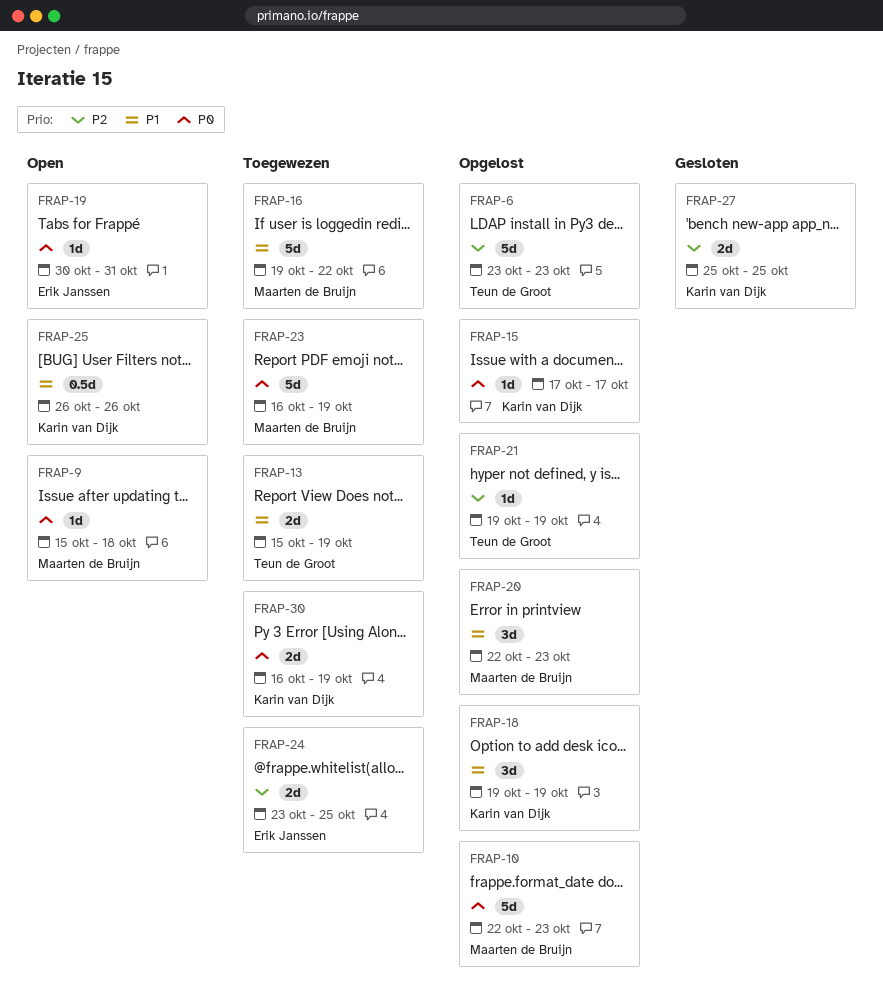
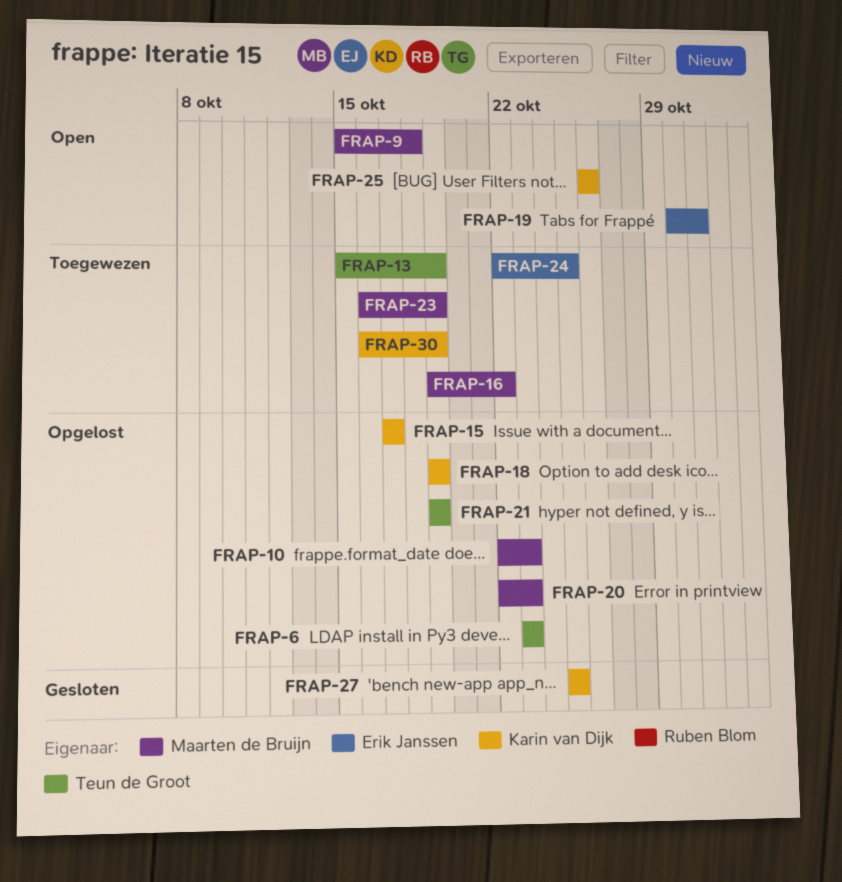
FRAP-24, start: Oct 23 -> Oct 22

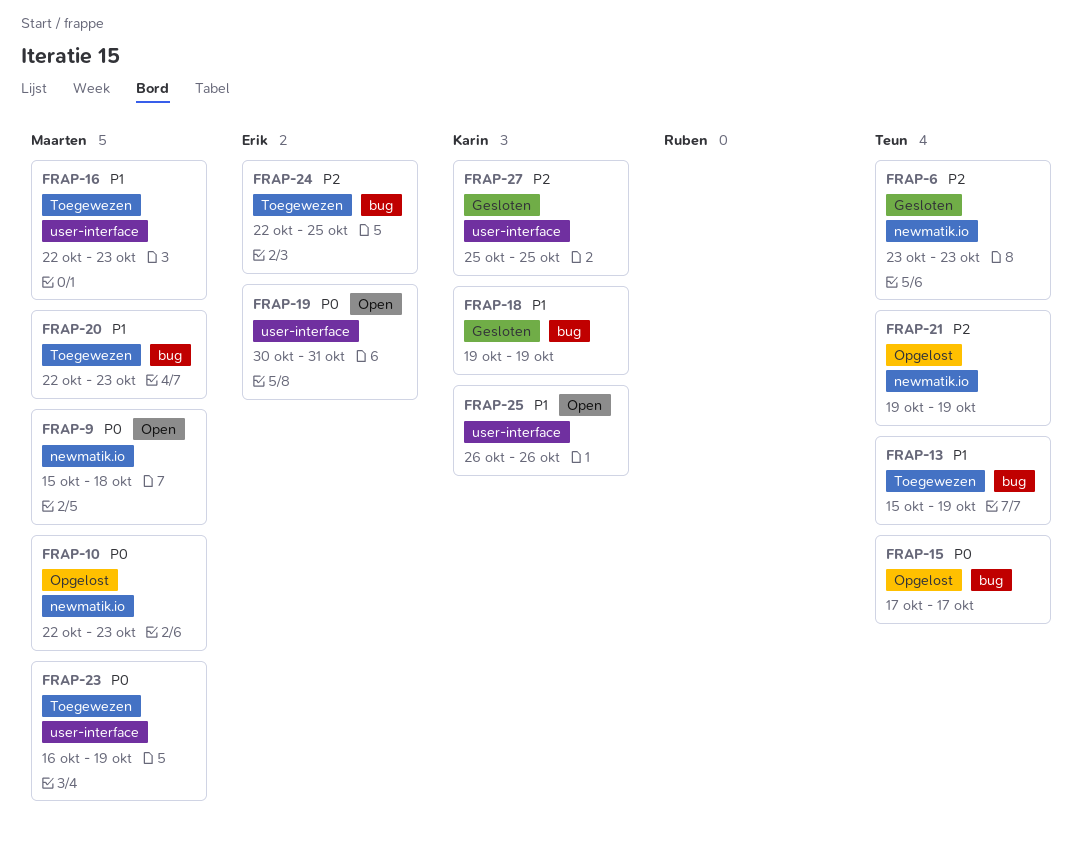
FRAP-6, status: Opgelost -> Gesloten
FRAP-15, owner: Karin van Dijk -> Teun de Groot
FRAP-16, start: Oct 19 -> Oct 22
FRAP-16, due: Oct 22 -> Oct 23
FRAP-18, status: Opgelost -> Gesloten
FRAP-20, status: Opgelost -> Toegewezen
FRAP-30: present -> none

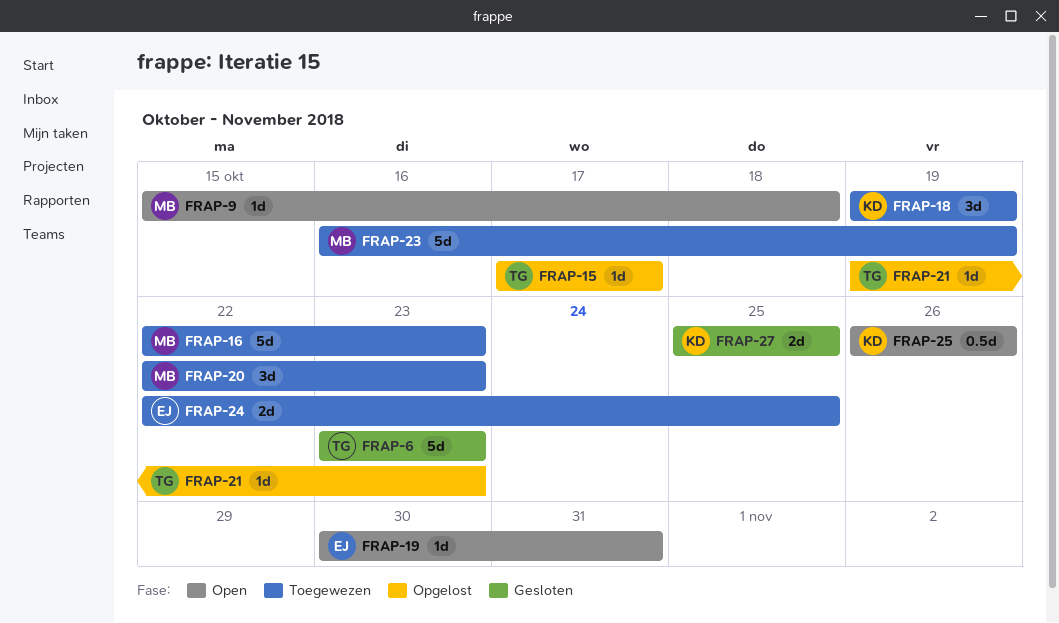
FRAP-10: present -> none
FRAP-13: present -> none
FRAP-18, status: Gesloten -> Toegewezen
FRAP-21, due: Oct 19 -> Oct 23

